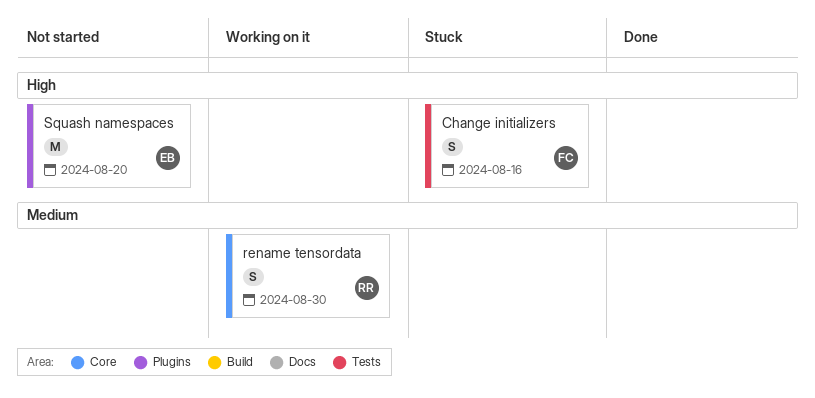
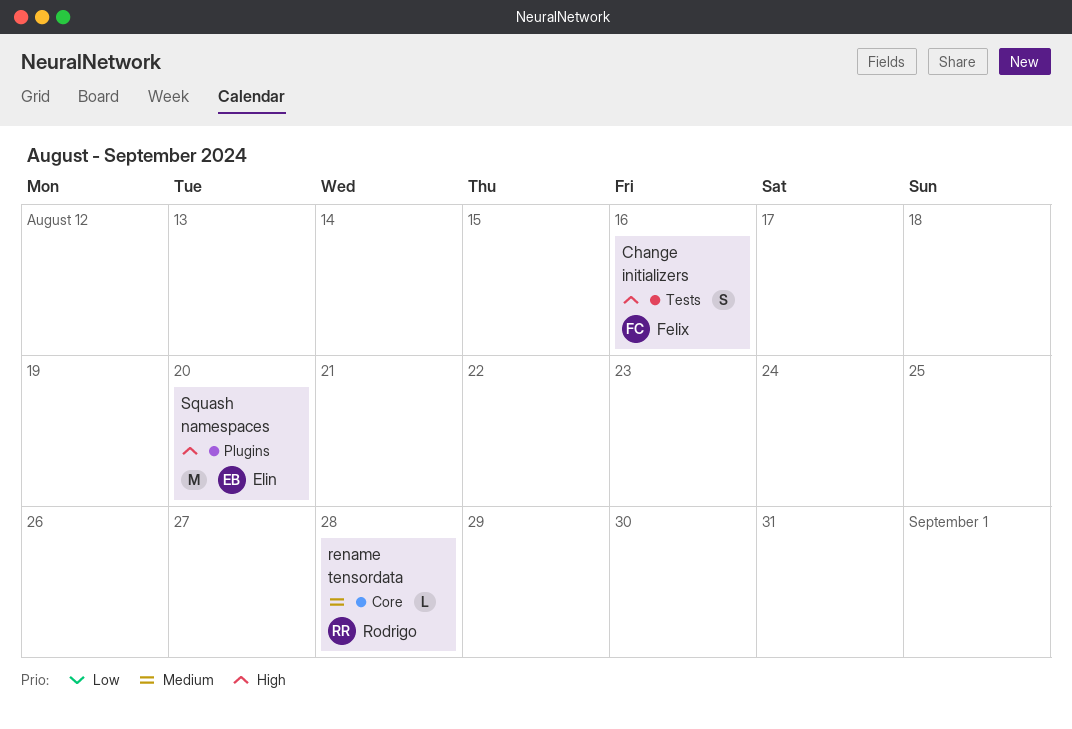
rename tensordata, estimate: S -> L
rename tensordata, due: Aug 30 -> Aug 28

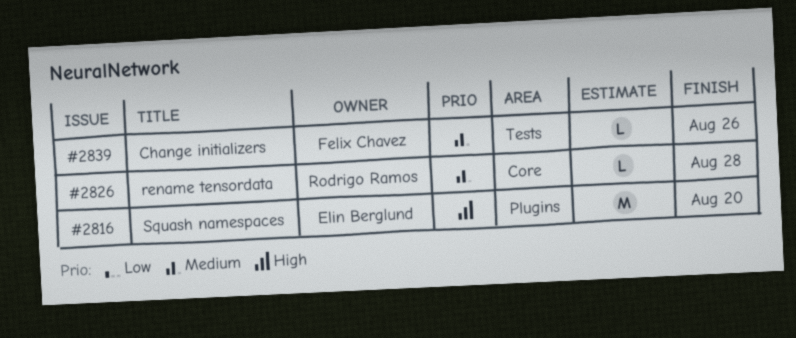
Change initializers, priority: High -> Medium
Change initializers, estimate: S -> L
Change initializers, due: Aug 16 -> Aug 26

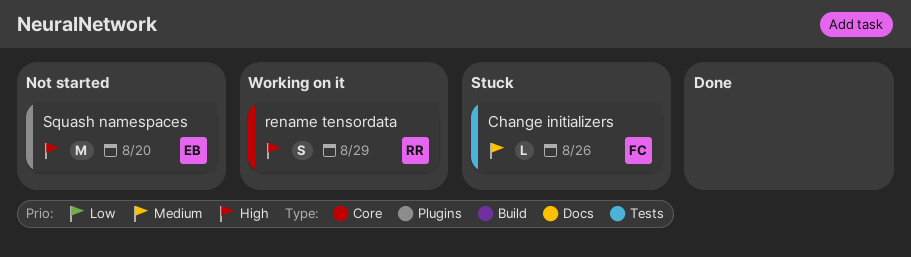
rename tensordata, priority: Medium -> High
rename tensordata, estimate: L -> S
rename tensordata, due: Aug 28 -> Aug 29

